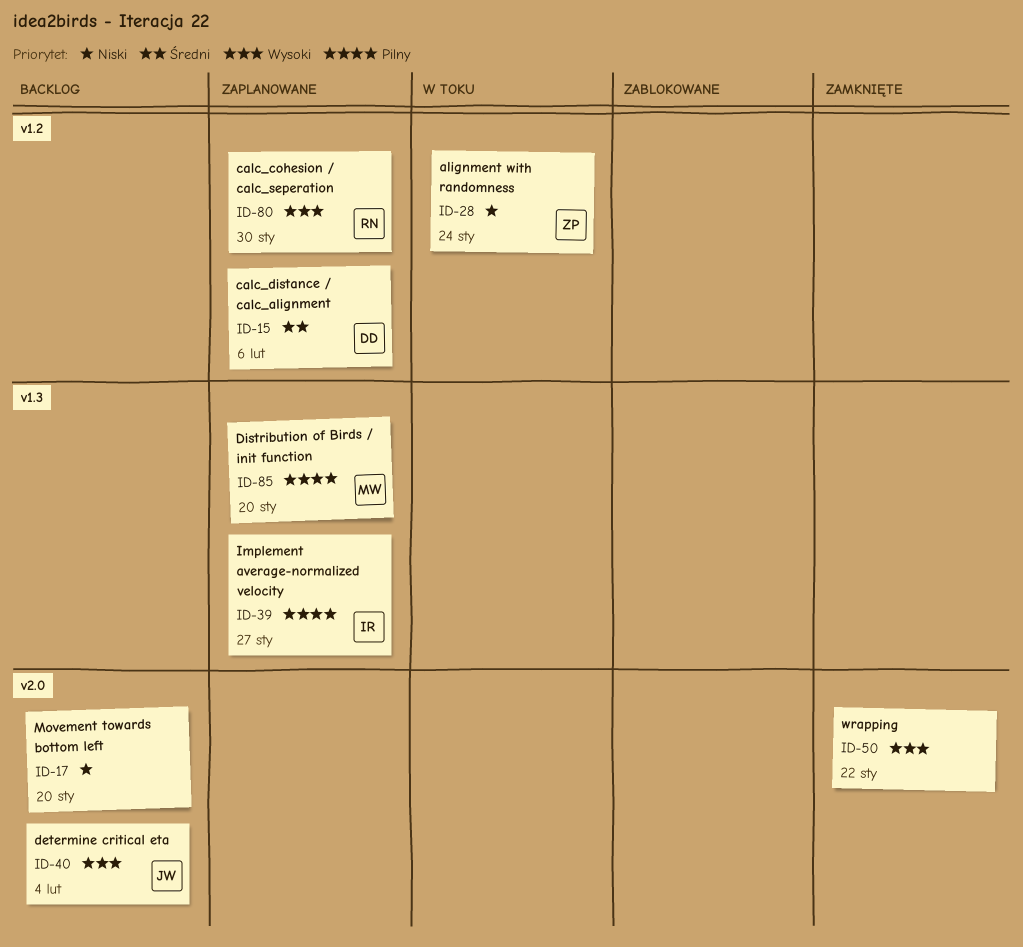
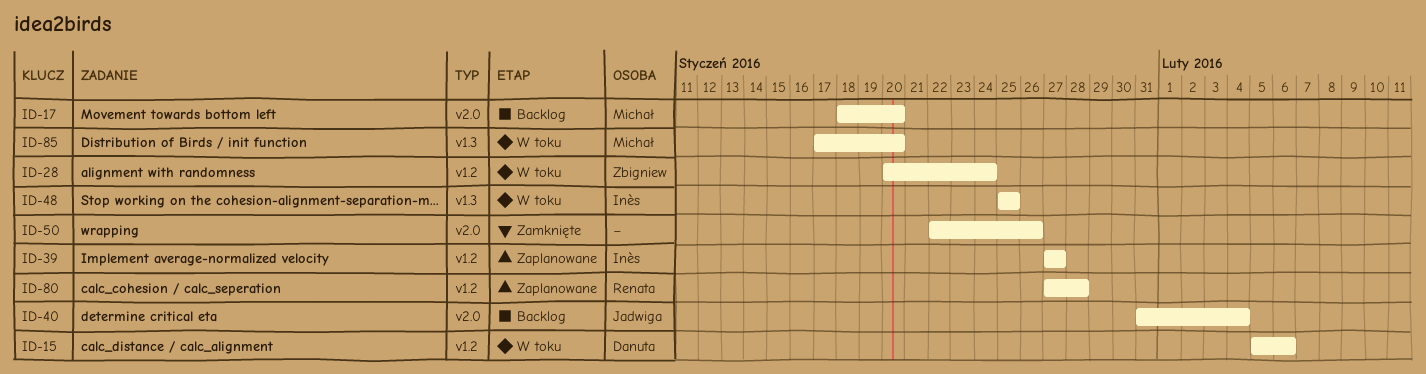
ID-15, status: Zaplanowane -> W toku
ID-17, owner: none -> Michał
ID-39, label: v1.3 -> v1.2
ID-48: none -> present
ID-50, due: Jan 22 -> Jan 26
ID-80, due: Jan 30 -> Jan 28
ID-85, status: Zaplanowane -> W toku

